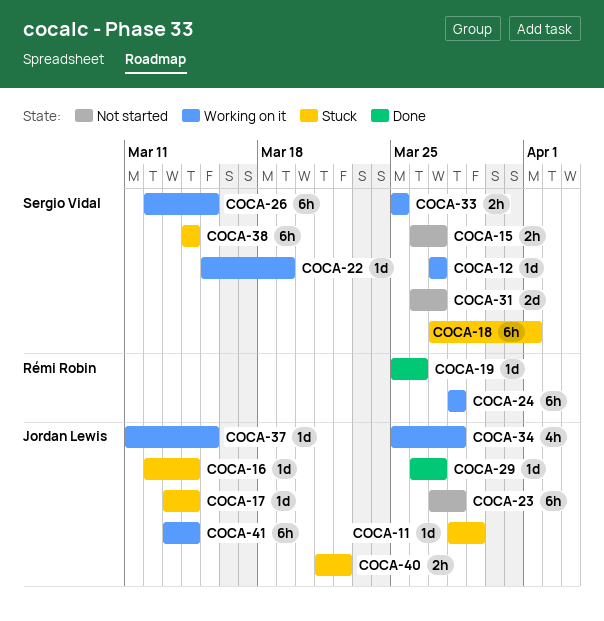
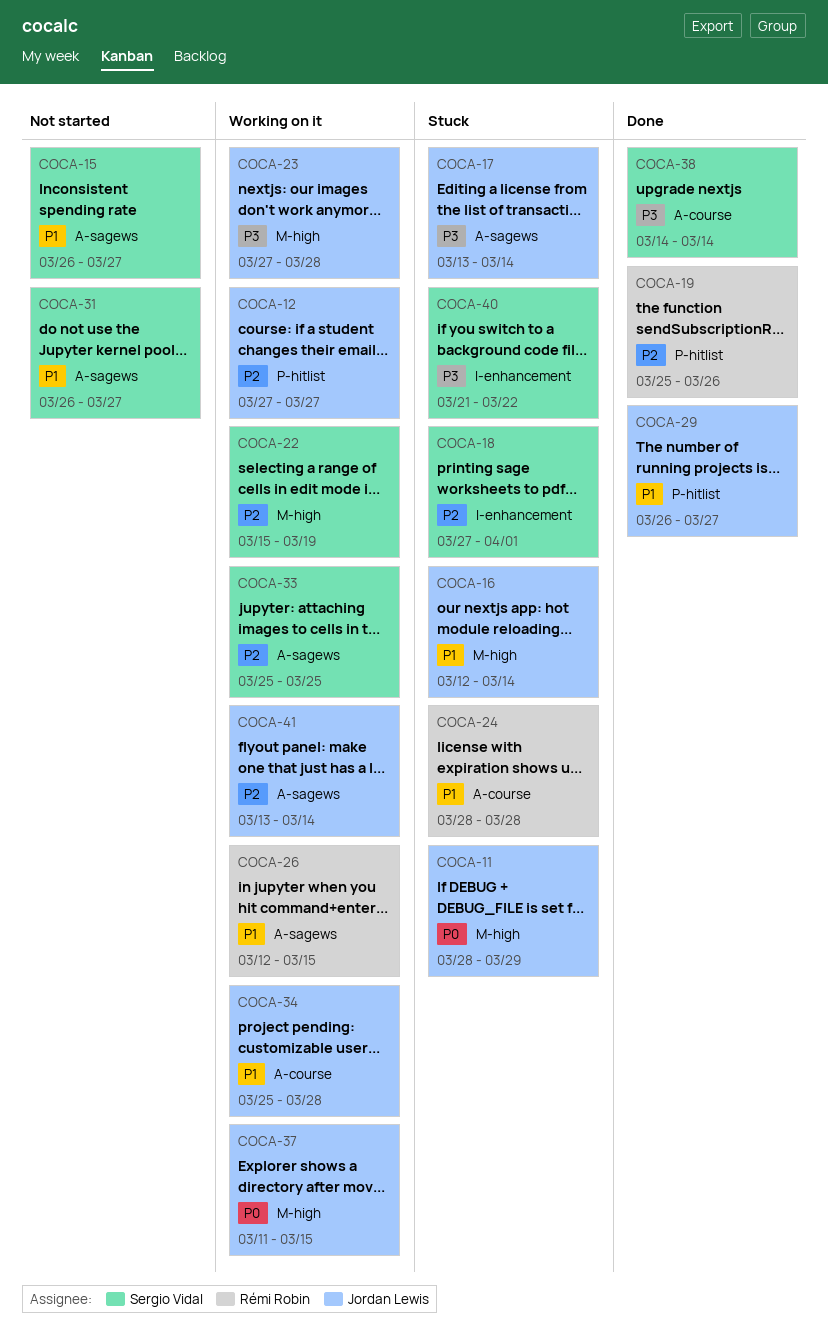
COCA-12, owner: Sergio Vidal -> Jordan Lewis
COCA-23, status: Not started -> Working on it
COCA-24, status: Working on it -> Stuck
COCA-26, owner: Sergio Vidal -> Rémi Robin
COCA-38, status: Stuck -> Done
COCA-40, owner: Jordan Lewis -> Sergio Vidal

